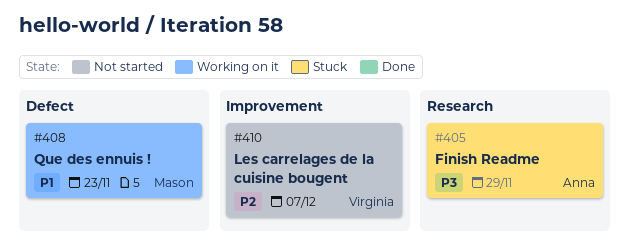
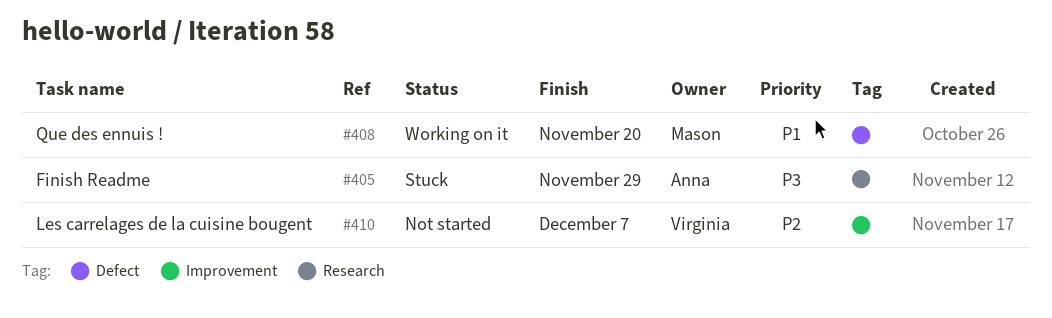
#408, due: Nov 23 -> Nov 20

